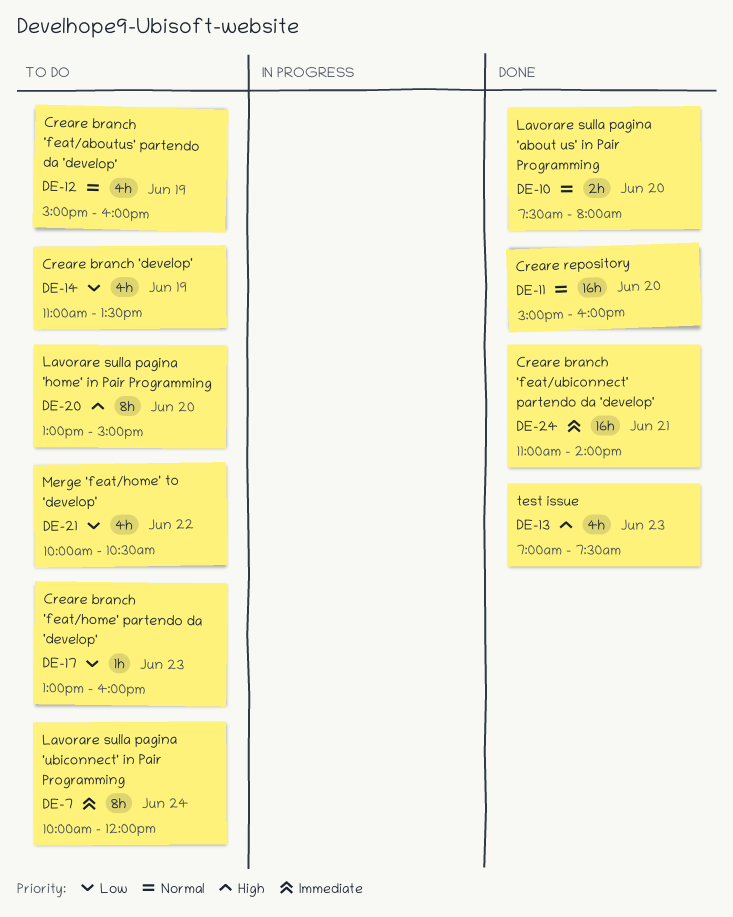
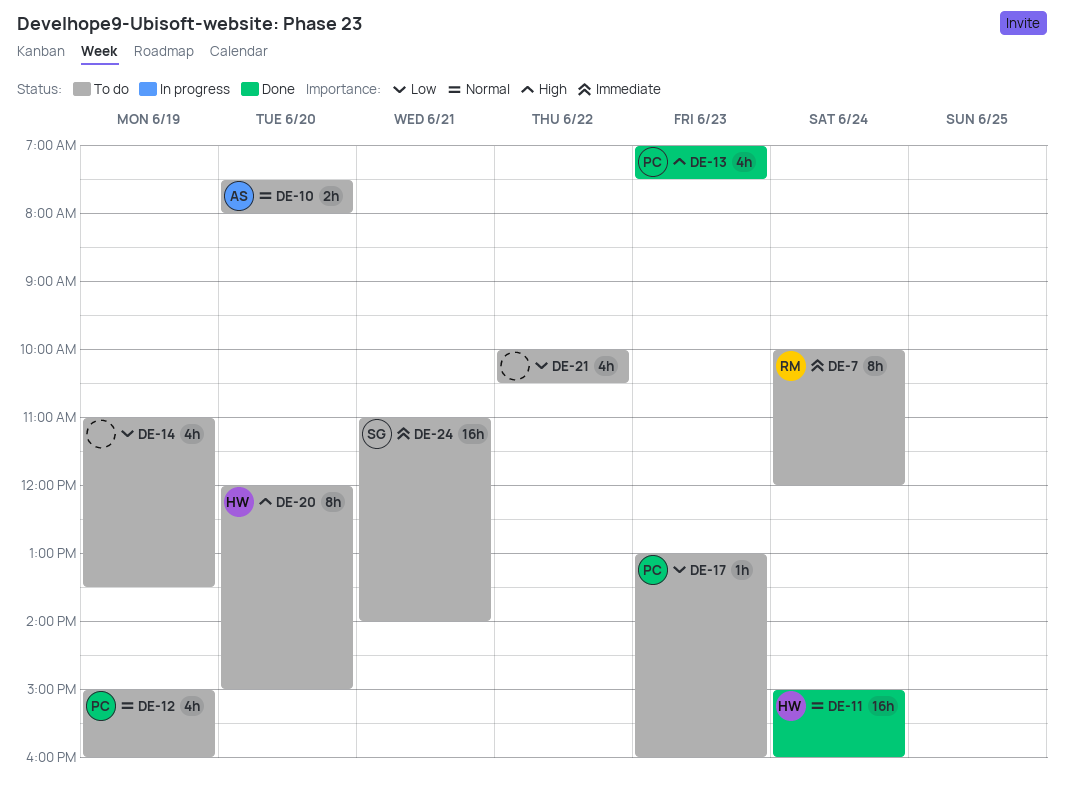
DE-10, status: Done -> To do
DE-11, day: Jun 20 -> Jun 24
DE-20, begins: 13:00 -> 12:00
DE-24, status: Done -> To do

